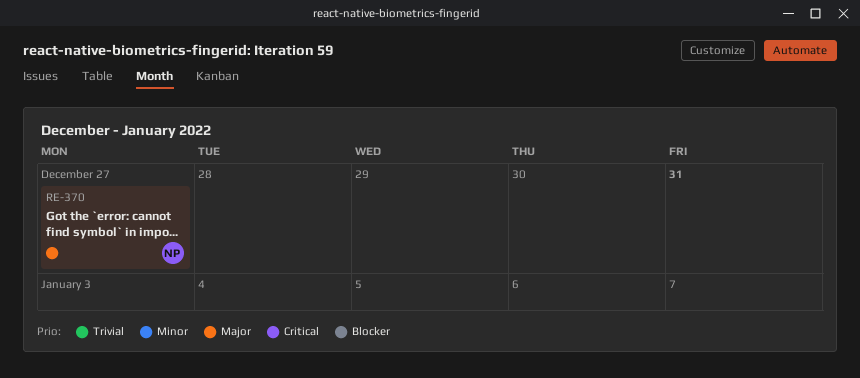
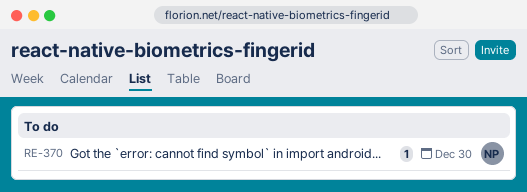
RE-370, due: Dec 27 -> Dec 30

